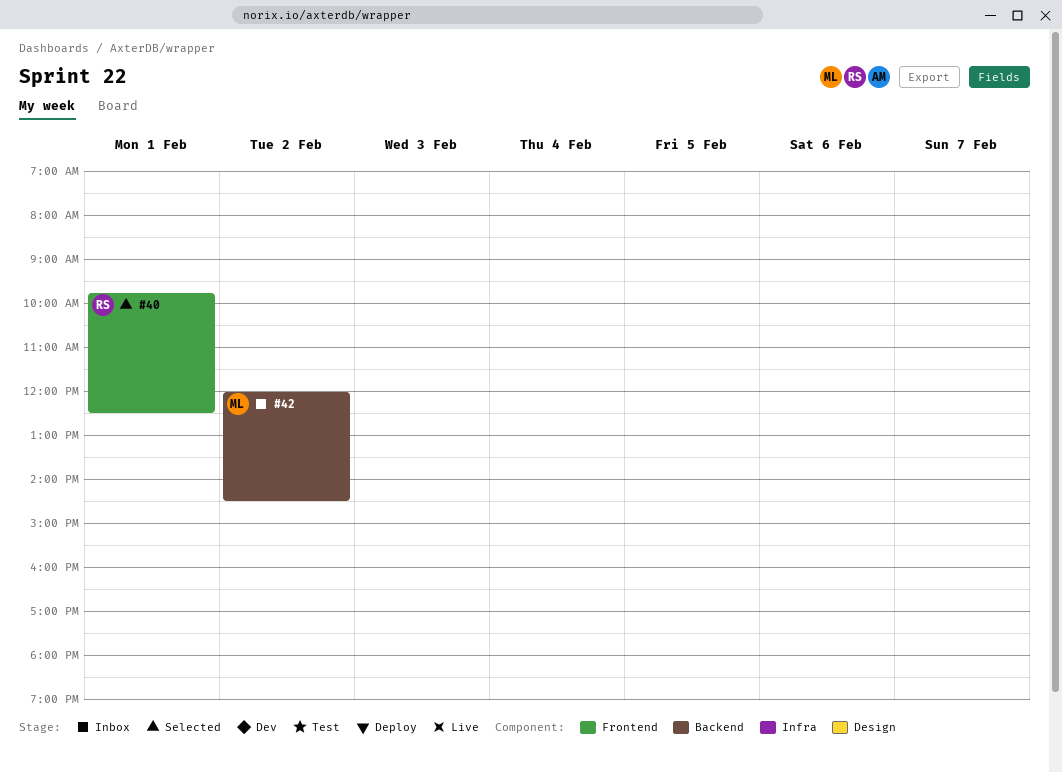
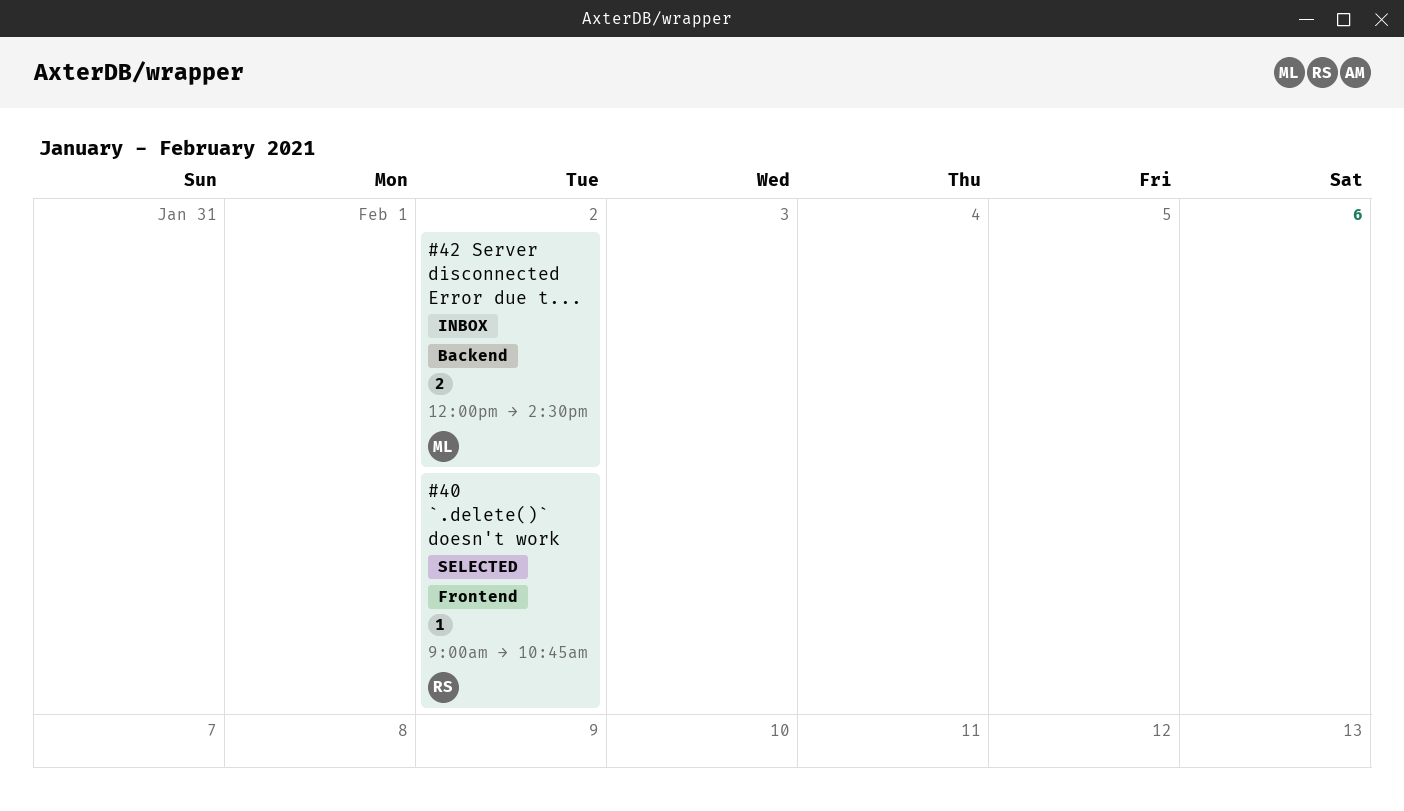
#40, day: Feb 1 -> Feb 2
#40, begins: 09:45 -> 09:00
#40, ends: 12:30 -> 10:45

